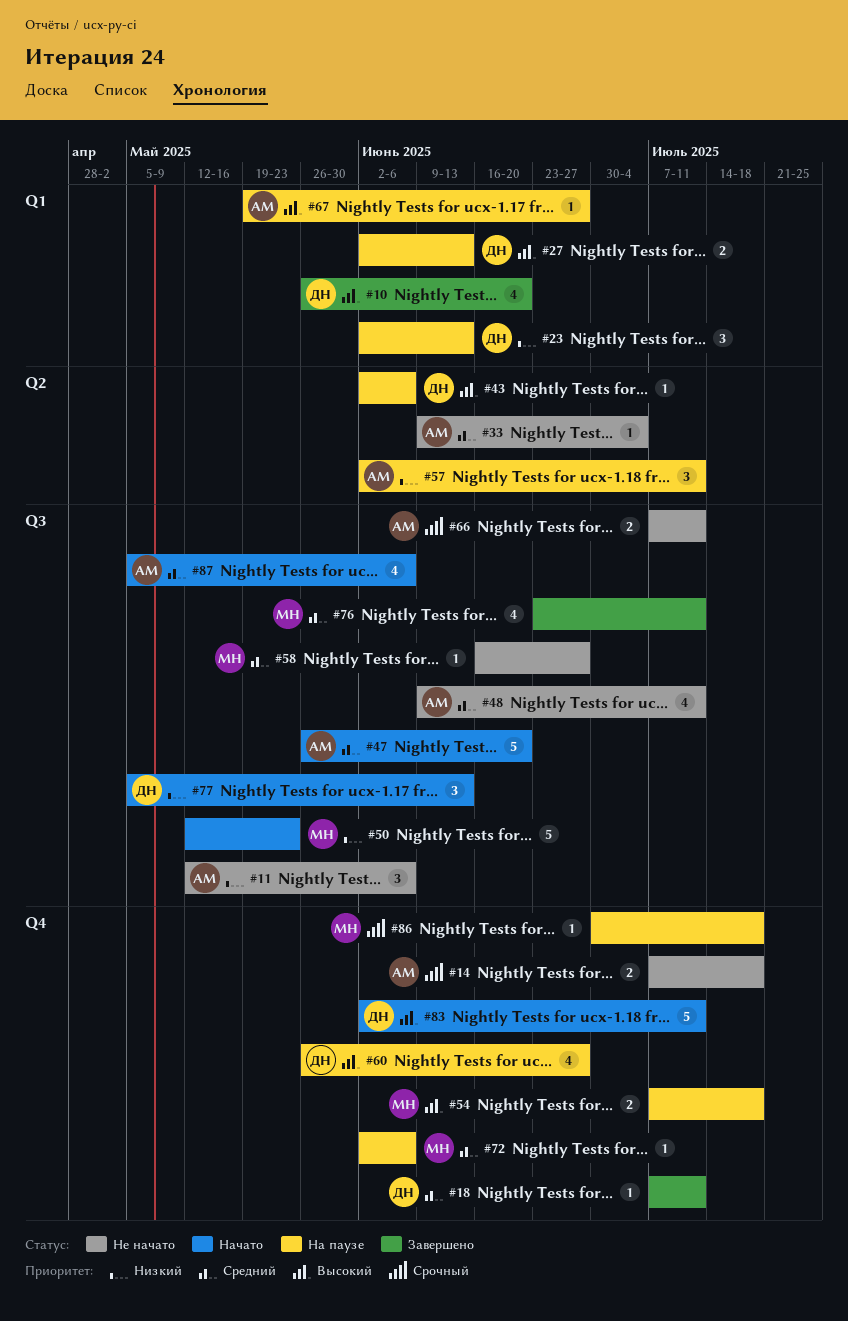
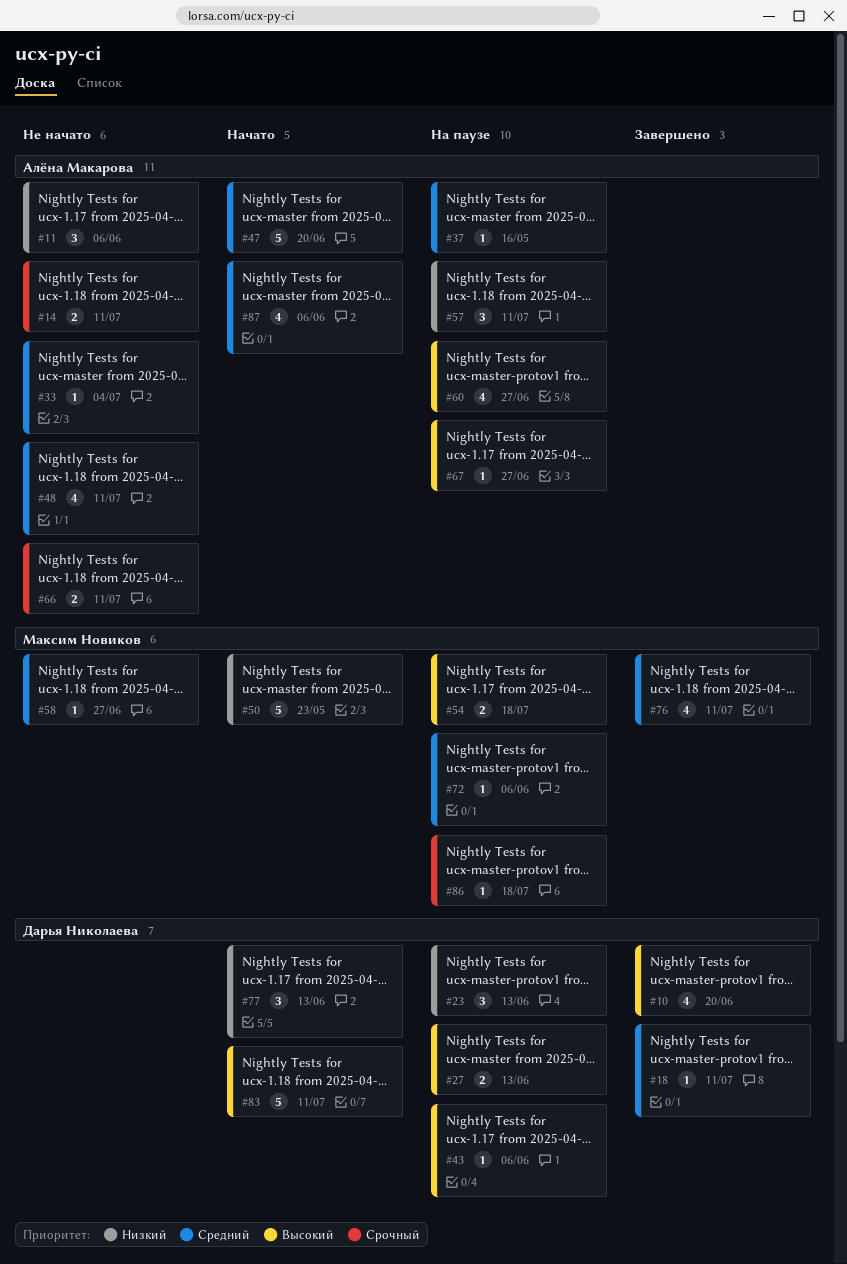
#14, due: Jul 18 -> Jul 11
#37: none -> present
#60, owner: Дарья Николаева -> Алёна Макарова

